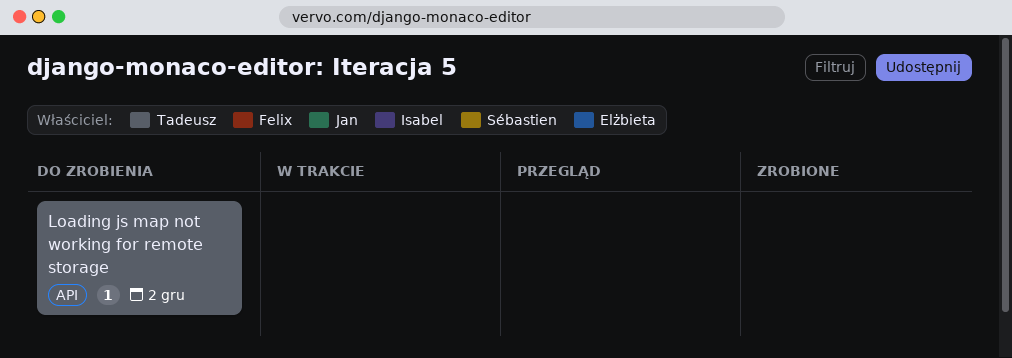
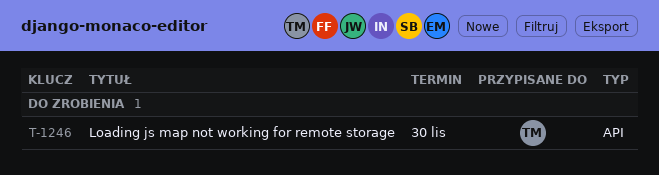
Loading js map not working for remote storage, due: Dec 2 -> Nov 30

